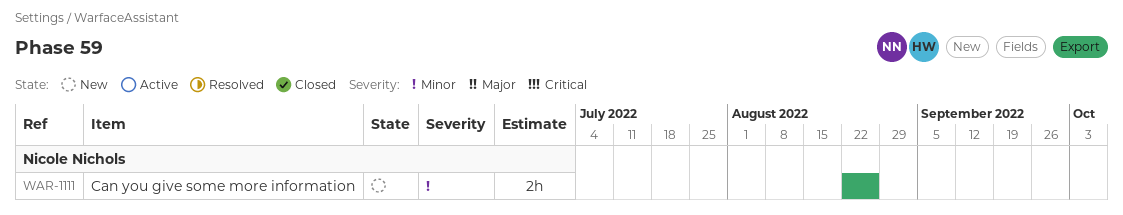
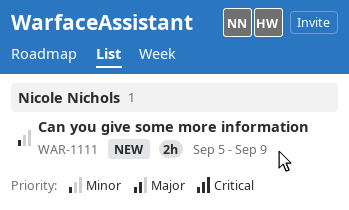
WAR-1111, start: Aug 22 -> Sep 5
WAR-1111, due: Aug 26 -> Sep 9

